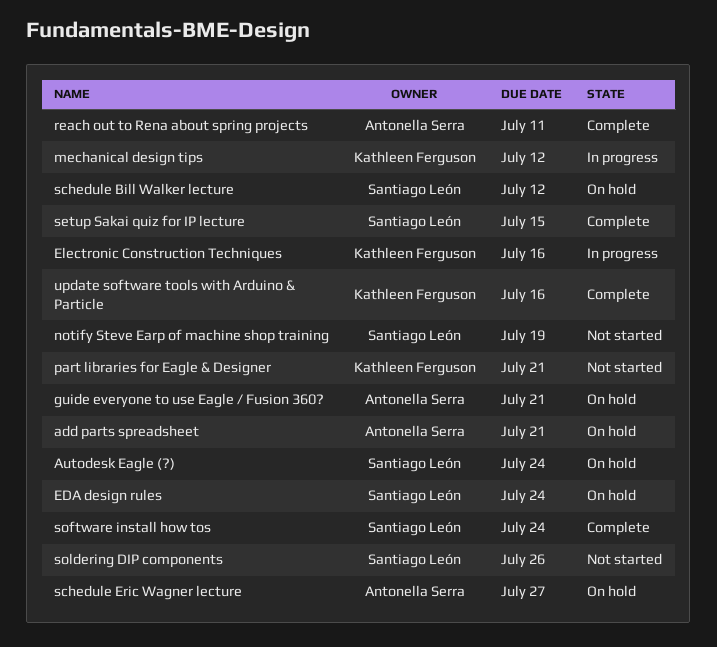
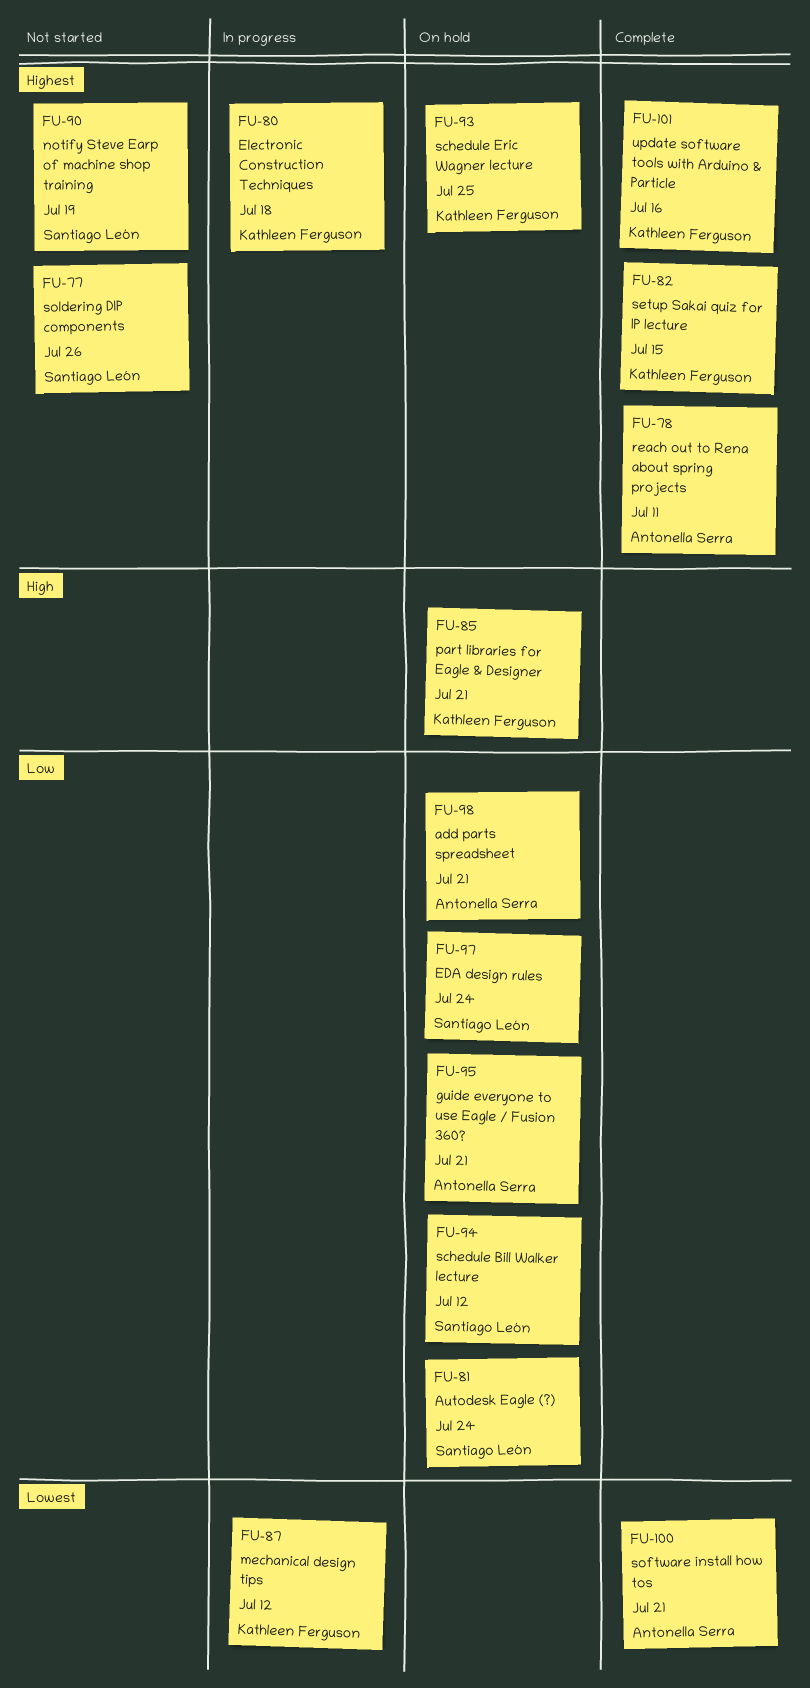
Electronic Construction Techniques, due: Jul 16 -> Jul 18
part libraries for Eagle & Designer, status: Not started -> On hold
schedule Eric Wagner lecture, owner: Antonella Serra -> Kathleen Ferguson
schedule Eric Wagner lecture, due: Jul 27 -> Jul 25
setup Sakai quiz for IP lecture, owner: Santiago León -> Kathleen Ferguson
software install how tos, owner: Santiago León -> Antonella Serra
software install how tos, due: Jul 24 -> Jul 21

